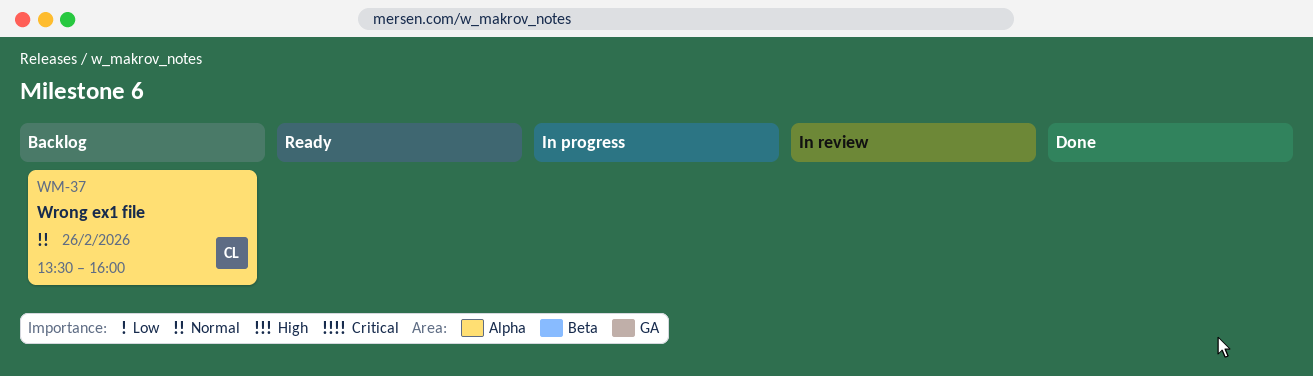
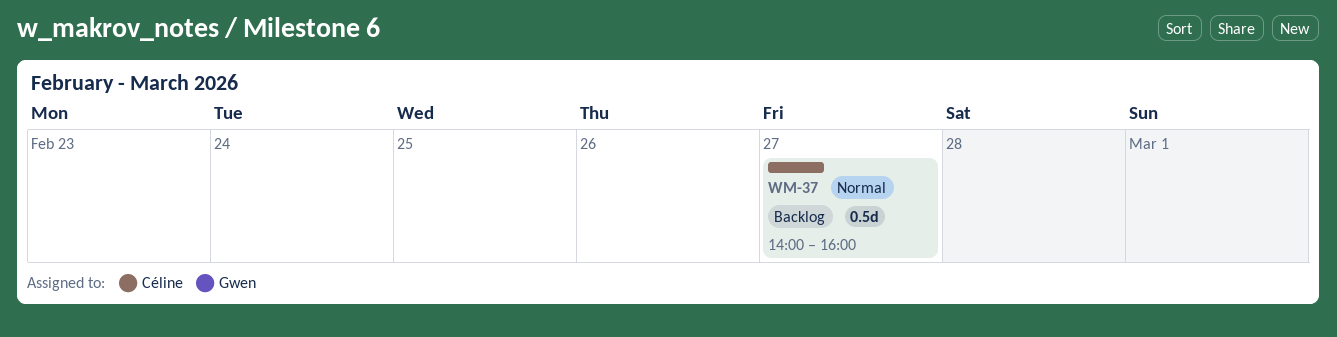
WM-37, day: Feb 26 -> Feb 27
WM-37, begins: 13:30 -> 14:00

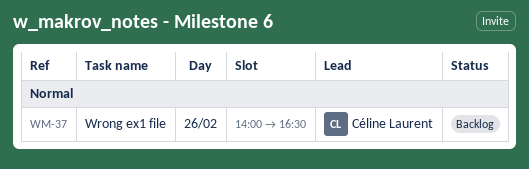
WM-37, day: Feb 27 -> Feb 26
WM-37, ends: 16:00 -> 16:30

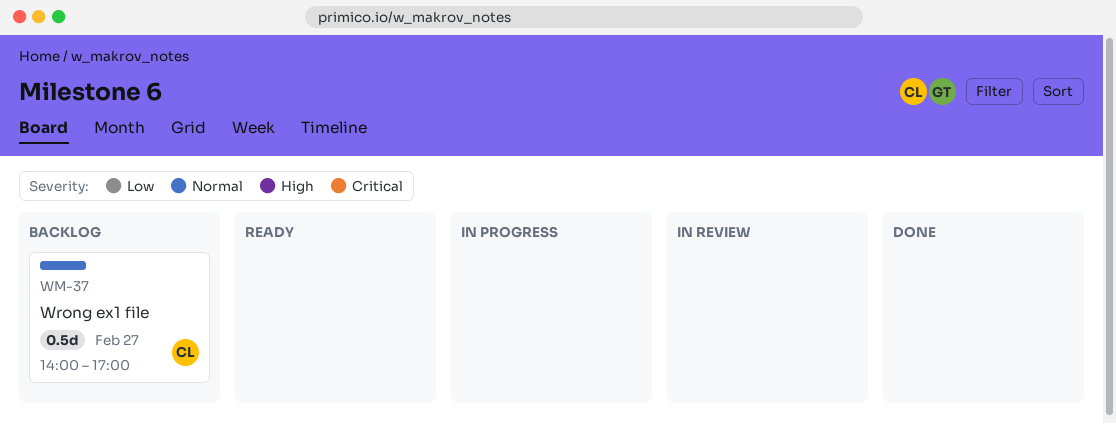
WM-37, day: Feb 26 -> Feb 27
WM-37, ends: 16:30 -> 17:00

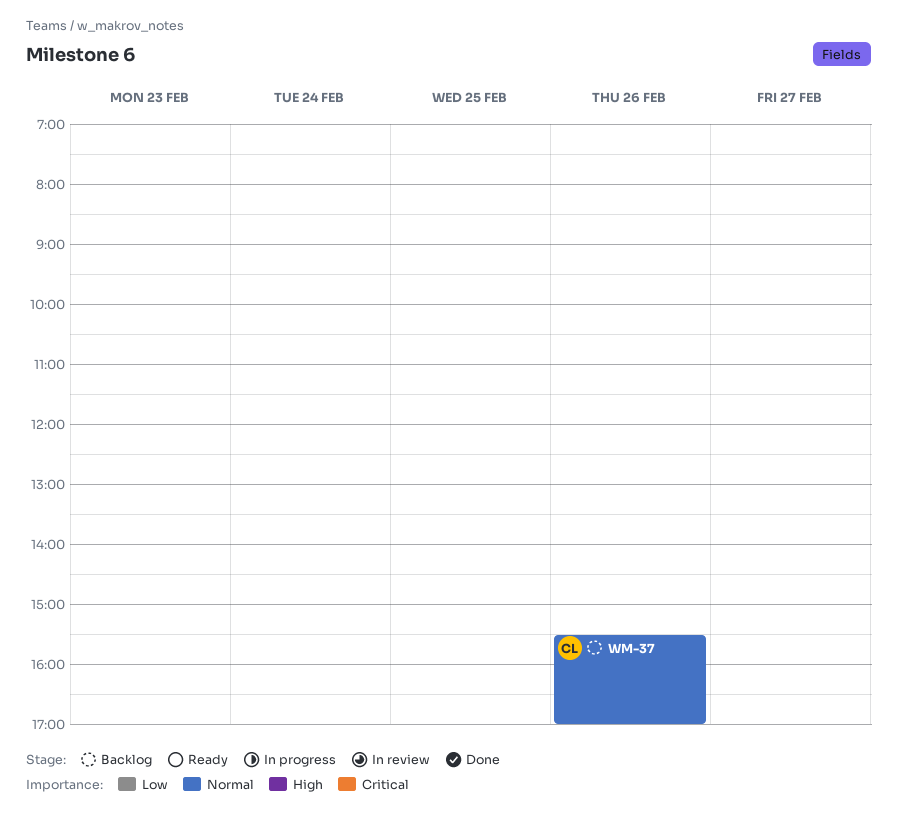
WM-37, day: Feb 27 -> Feb 26
WM-37, begins: 14:00 -> 15:30

